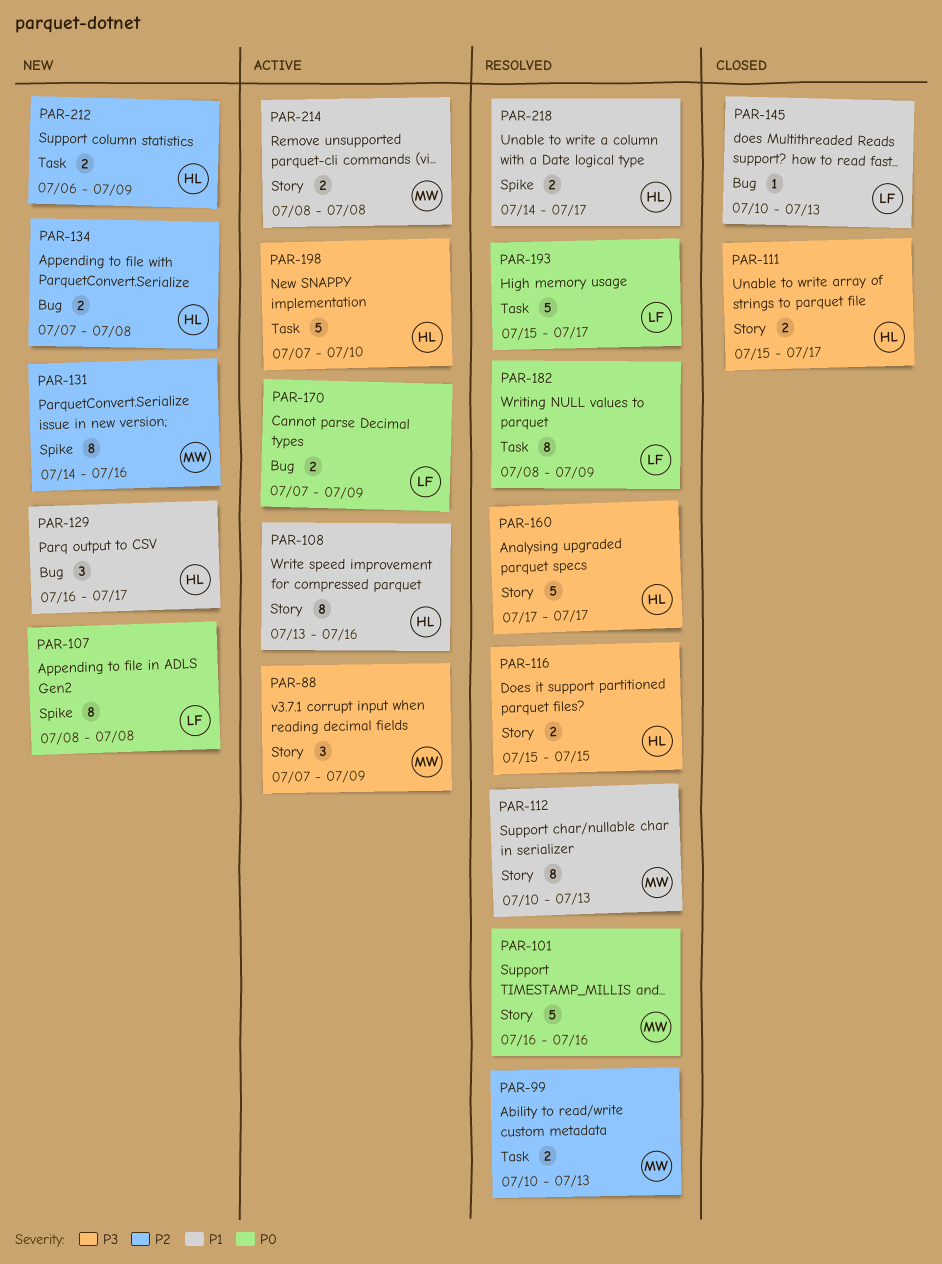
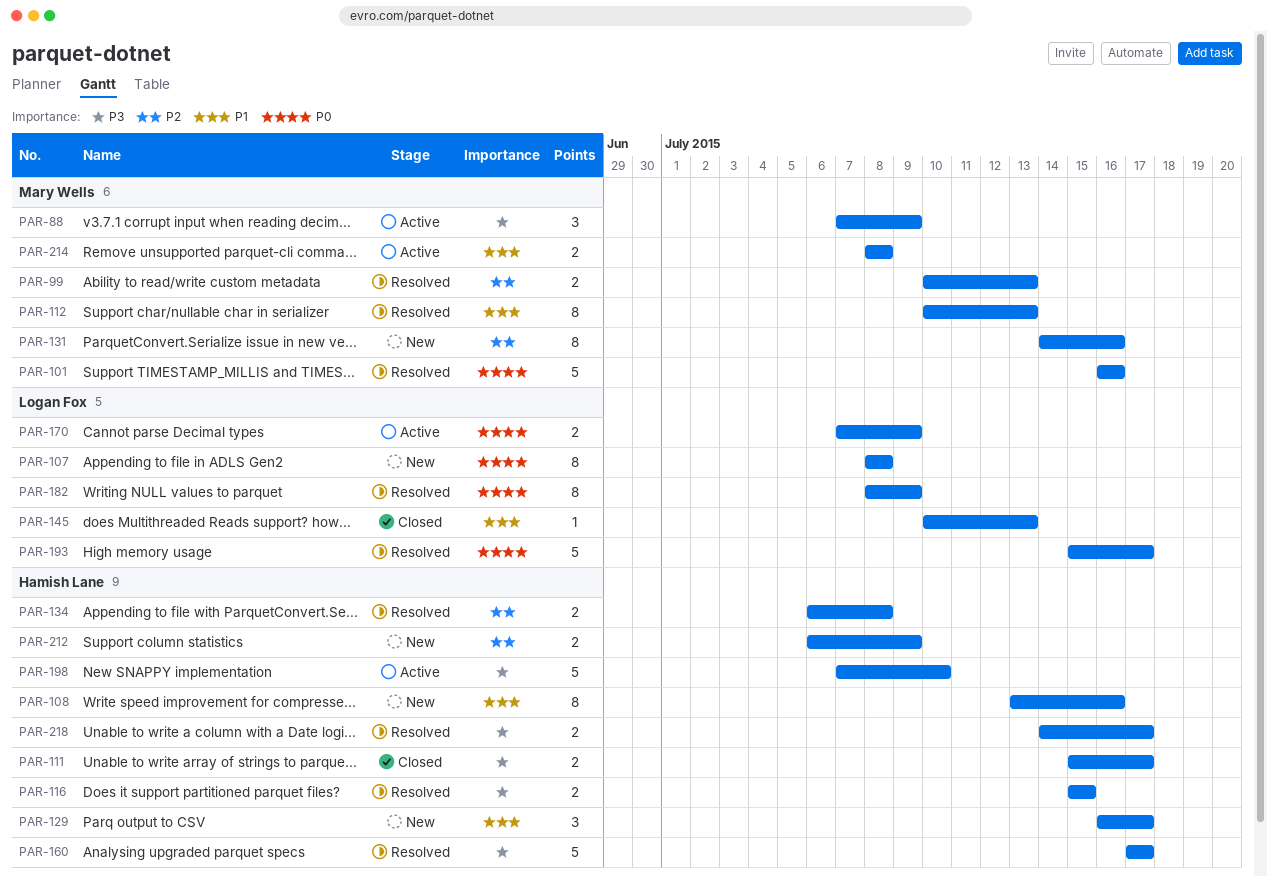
PAR-108, status: Active -> New
PAR-134, status: New -> Resolved
PAR-134, start: Jul 7 -> Jul 6
PAR-218, priority: P1 -> P3

